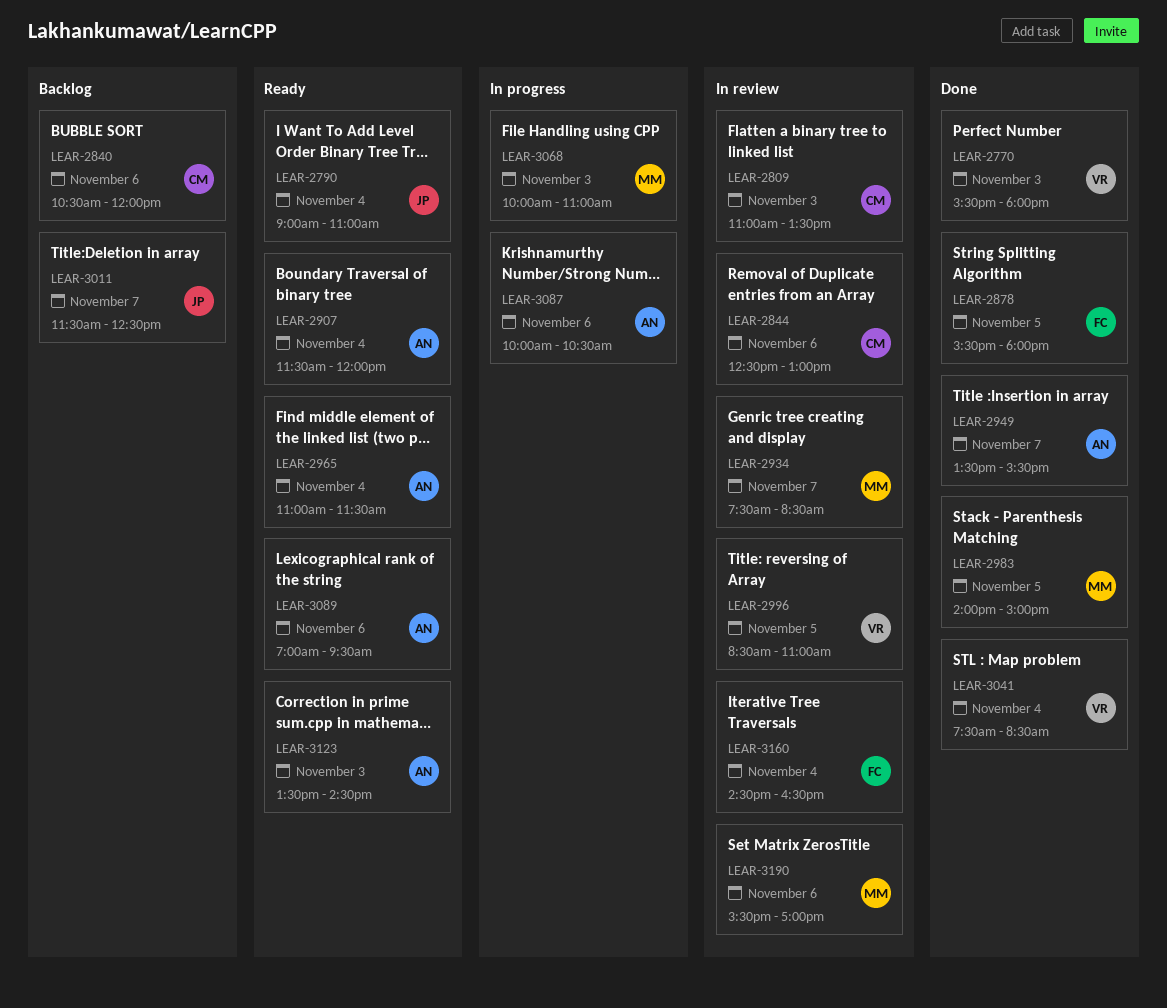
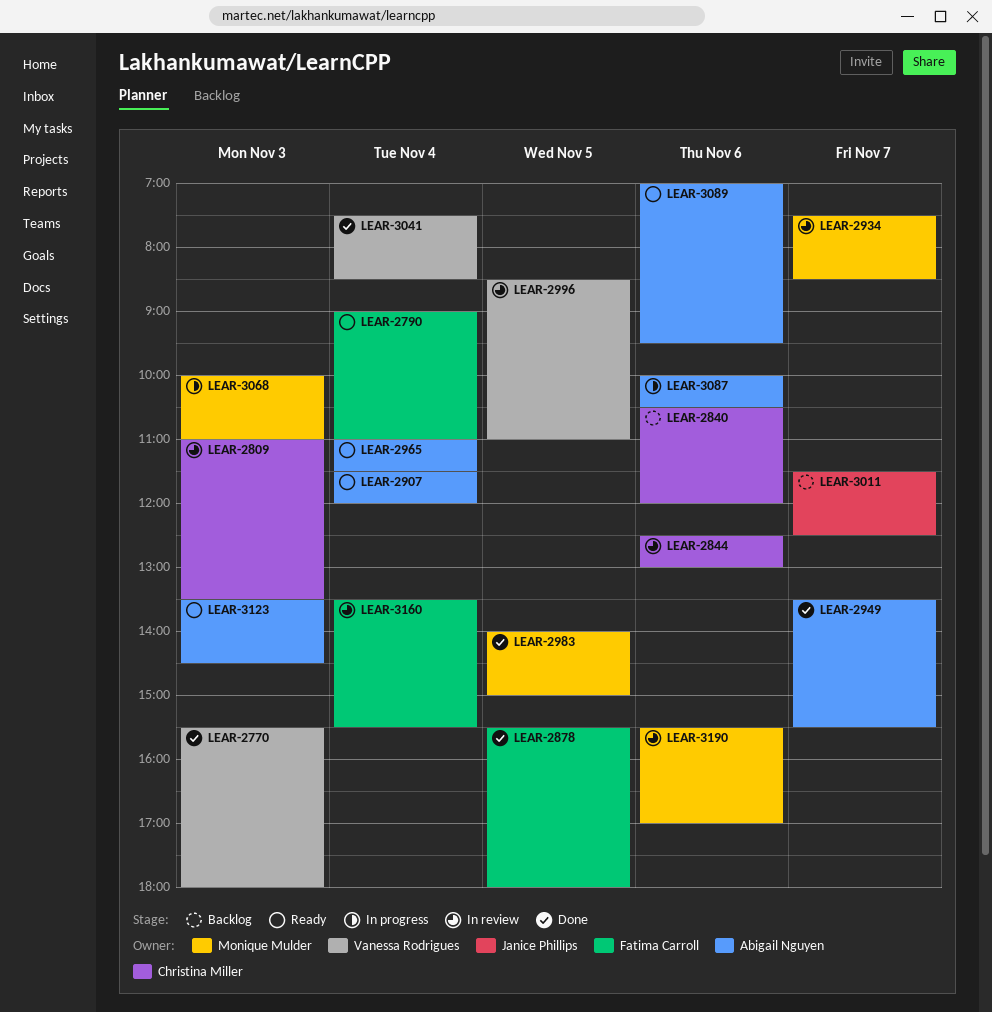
LEAR-2790, owner: Janice Phillips -> Fatima Carroll
LEAR-3160, begins: 14:30 -> 13:30
LEAR-3160, ends: 16:30 -> 15:30

